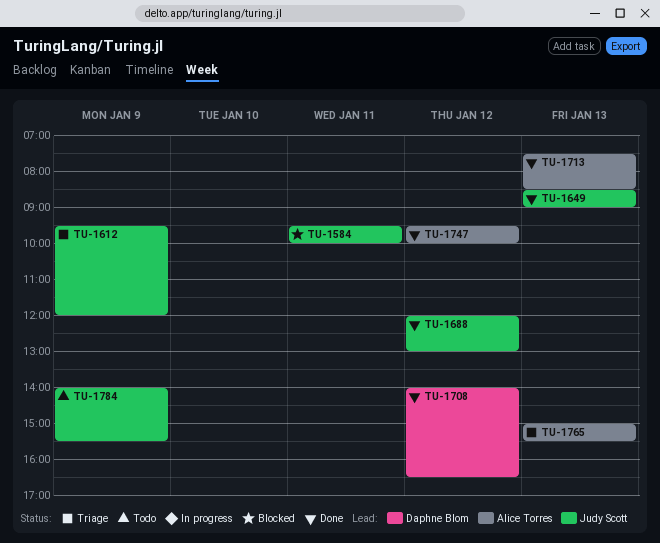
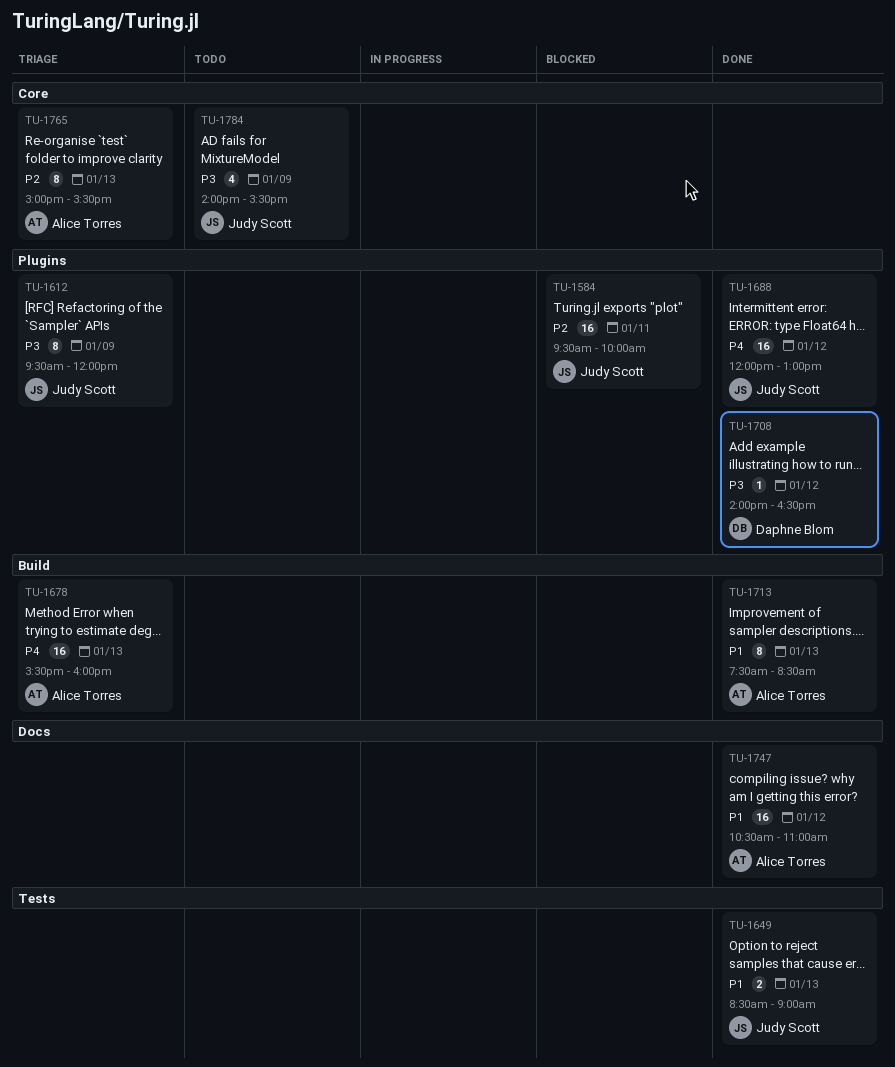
TU-1678: none -> present
TU-1747, begins: 09:30 -> 10:30
TU-1747, ends: 10:00 -> 11:00

